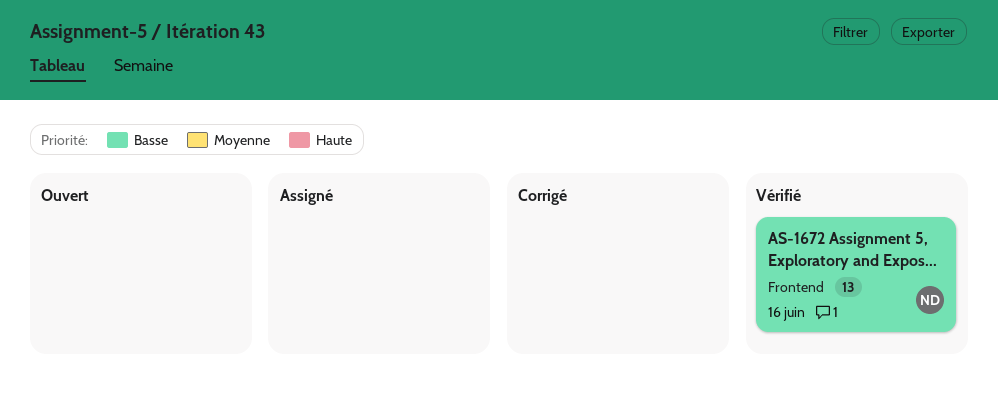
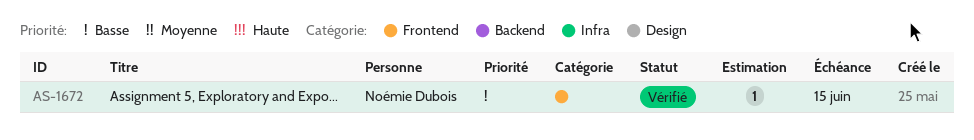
AS-1672, estimate: 13 -> 1
AS-1672, due: Jun 16 -> Jun 15

